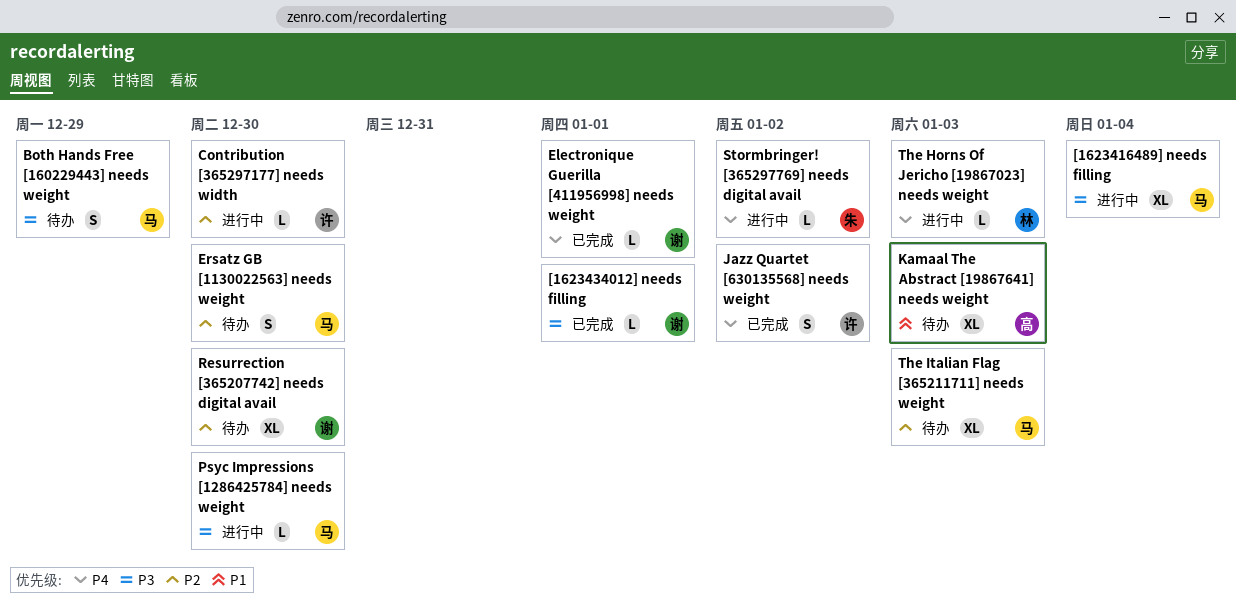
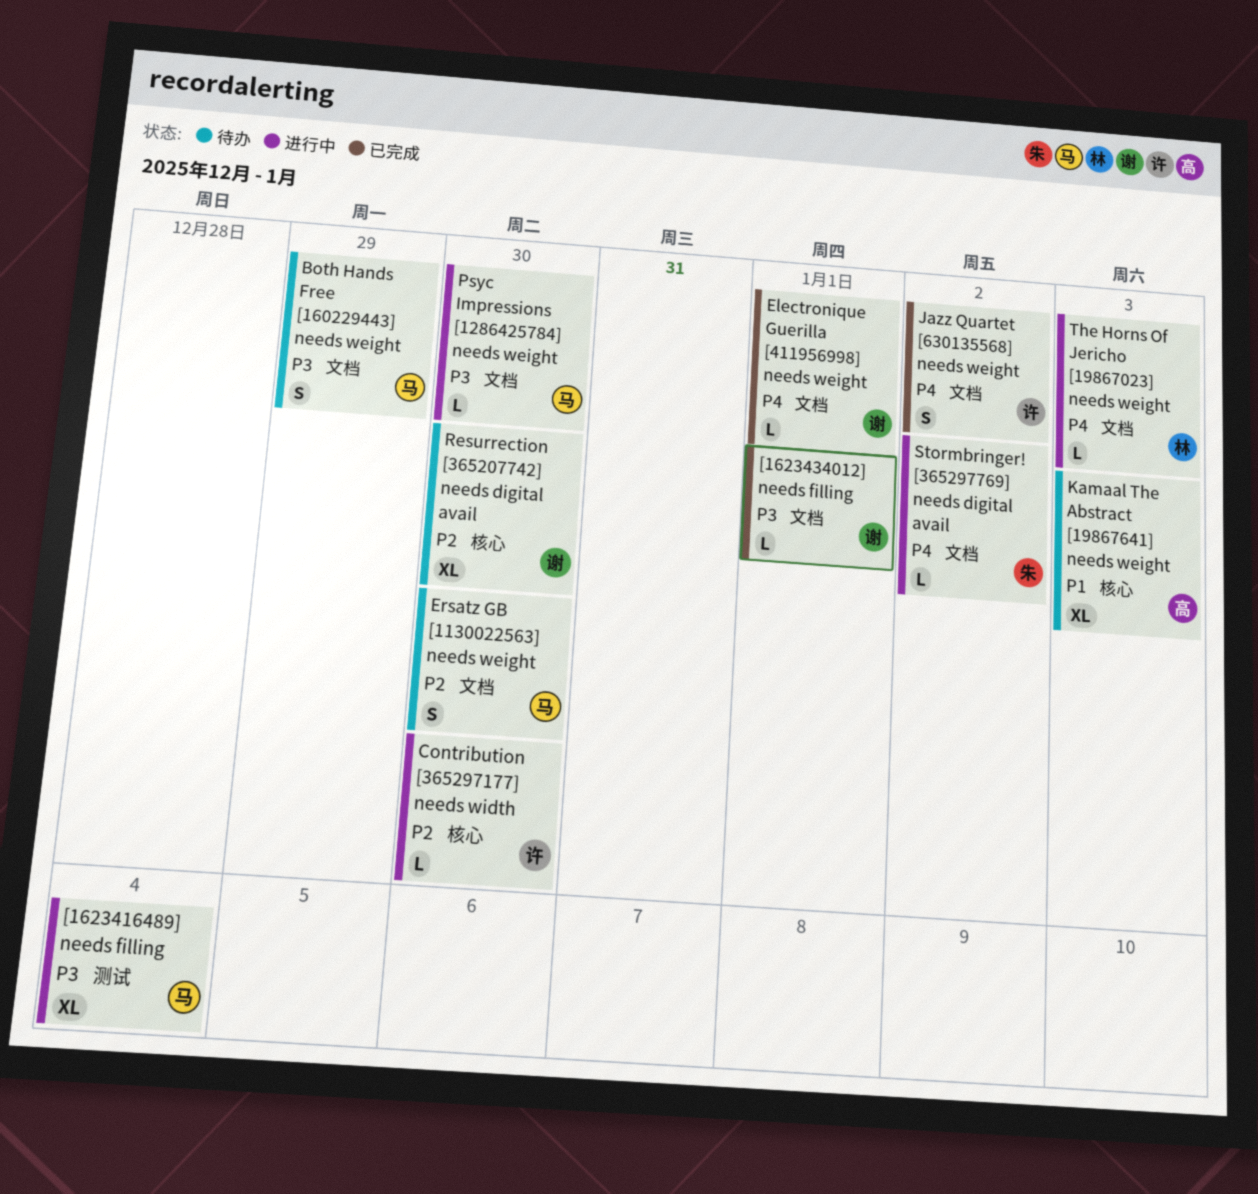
The Italian Flag [365211711] needs weight: present -> none

